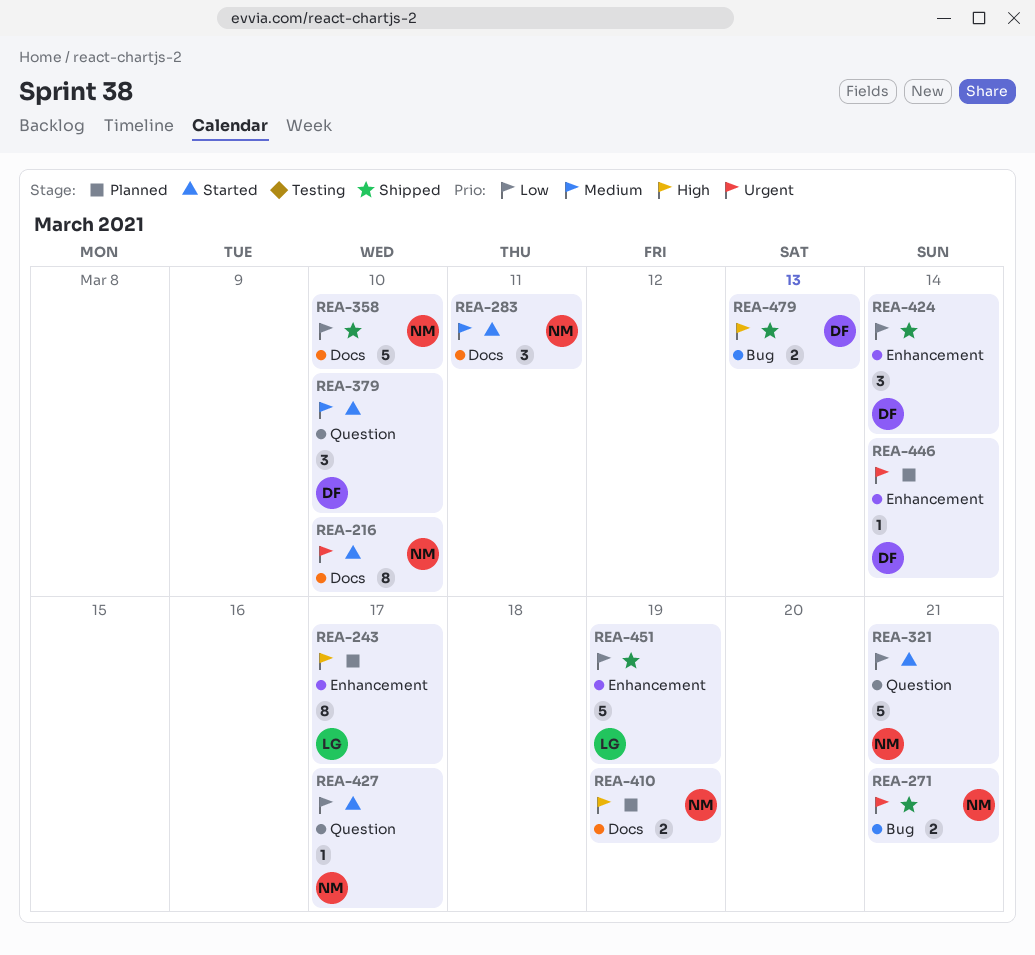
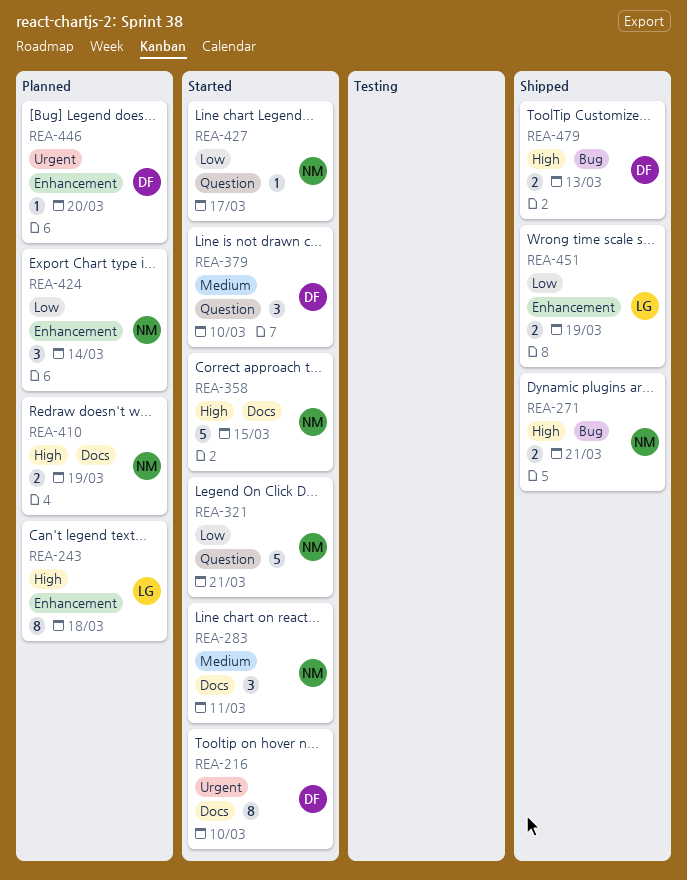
REA-216, owner: NM -> DF
REA-243, due: Mar 17 -> Mar 18
REA-271, priority: Urgent -> High
REA-358, status: Shipped -> Started
REA-358, priority: Low -> High
REA-358, due: Mar 10 -> Mar 15
REA-424, status: Shipped -> Planned
REA-424, owner: DF -> NM
REA-446, due: Mar 14 -> Mar 20
REA-451, estimate: 5 -> 2

